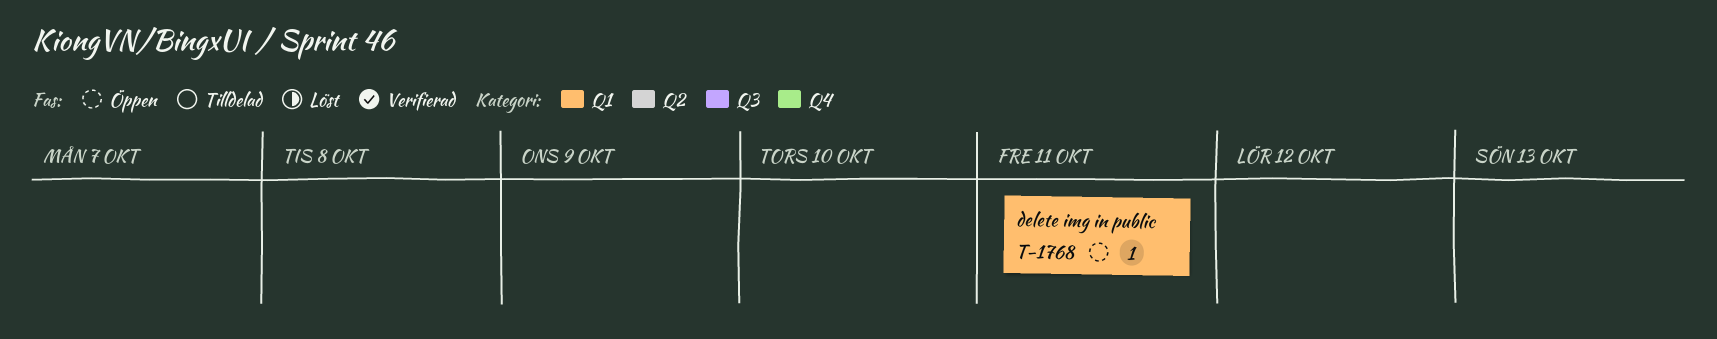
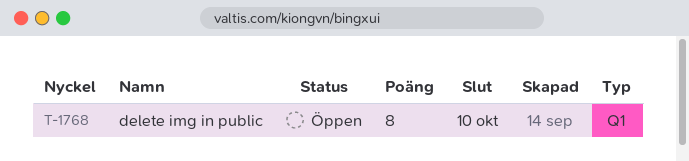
T-1768, estimate: 1 -> 8
T-1768, due: Oct 11 -> Oct 10

